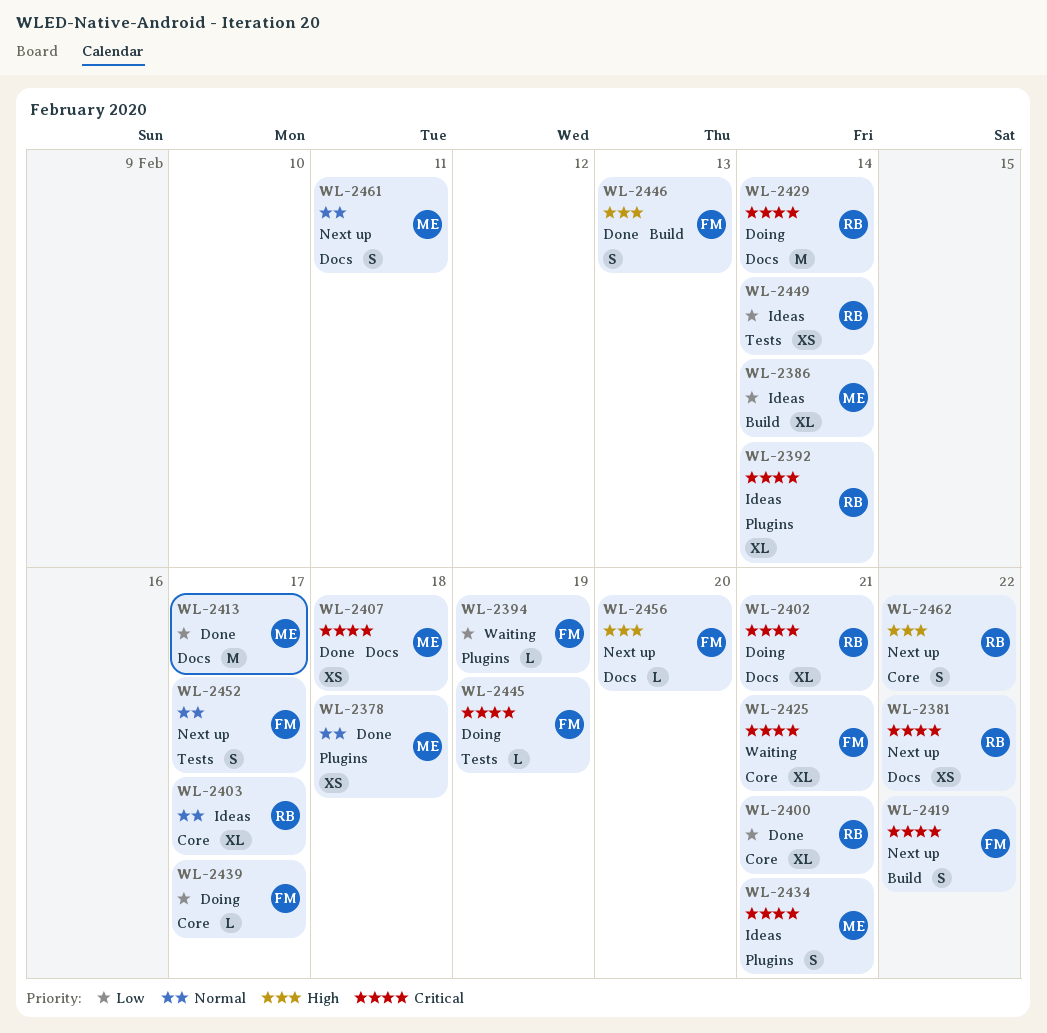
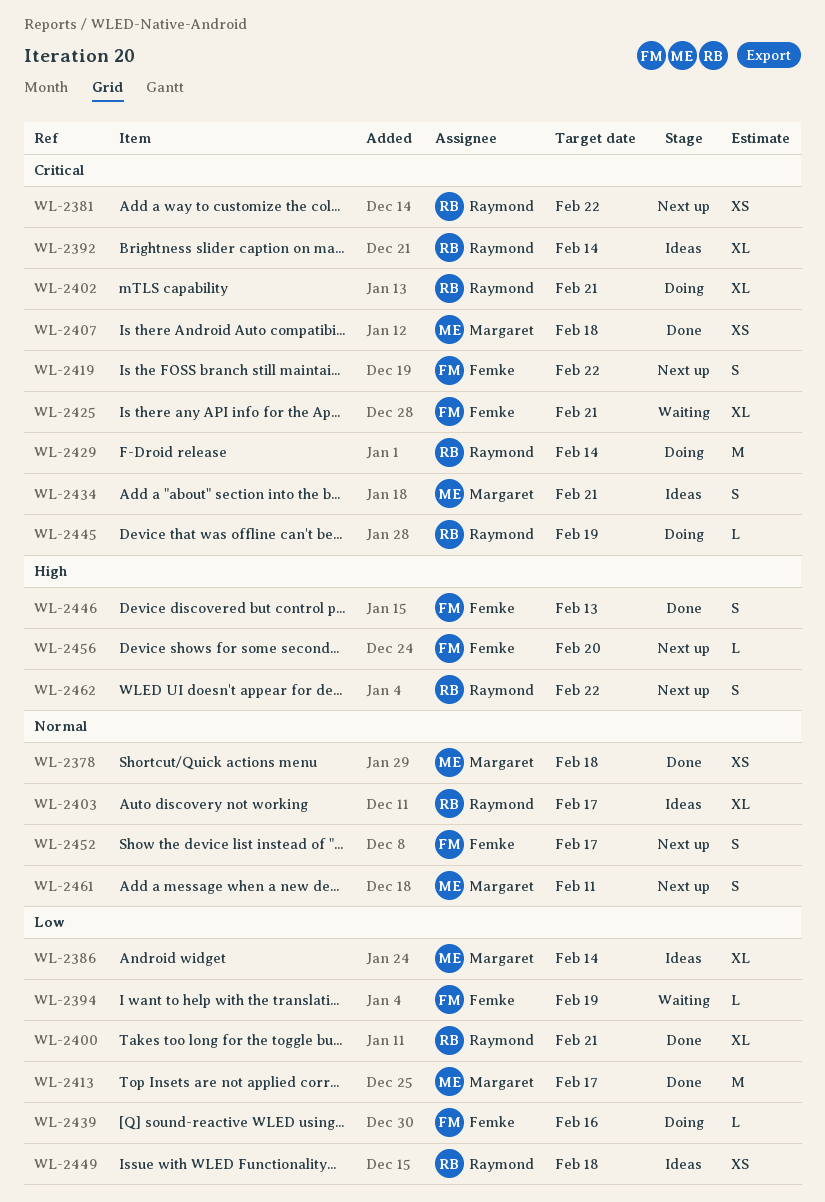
WL-2439, due: Feb 17 -> Feb 16
WL-2445, owner: Femke -> Raymond
WL-2449, due: Feb 14 -> Feb 18

